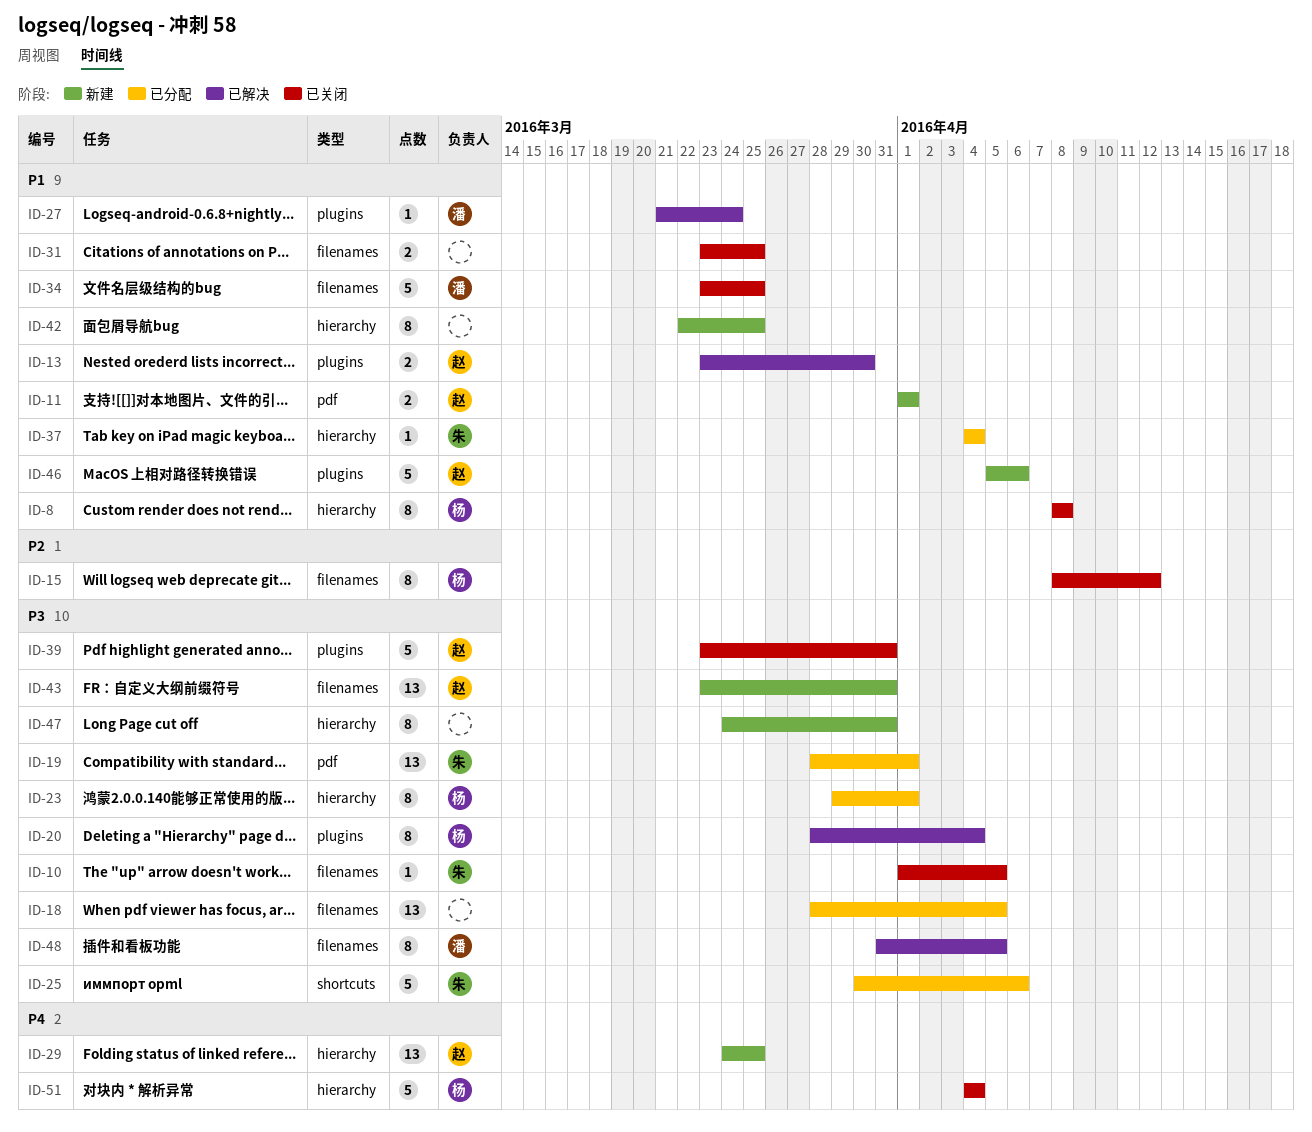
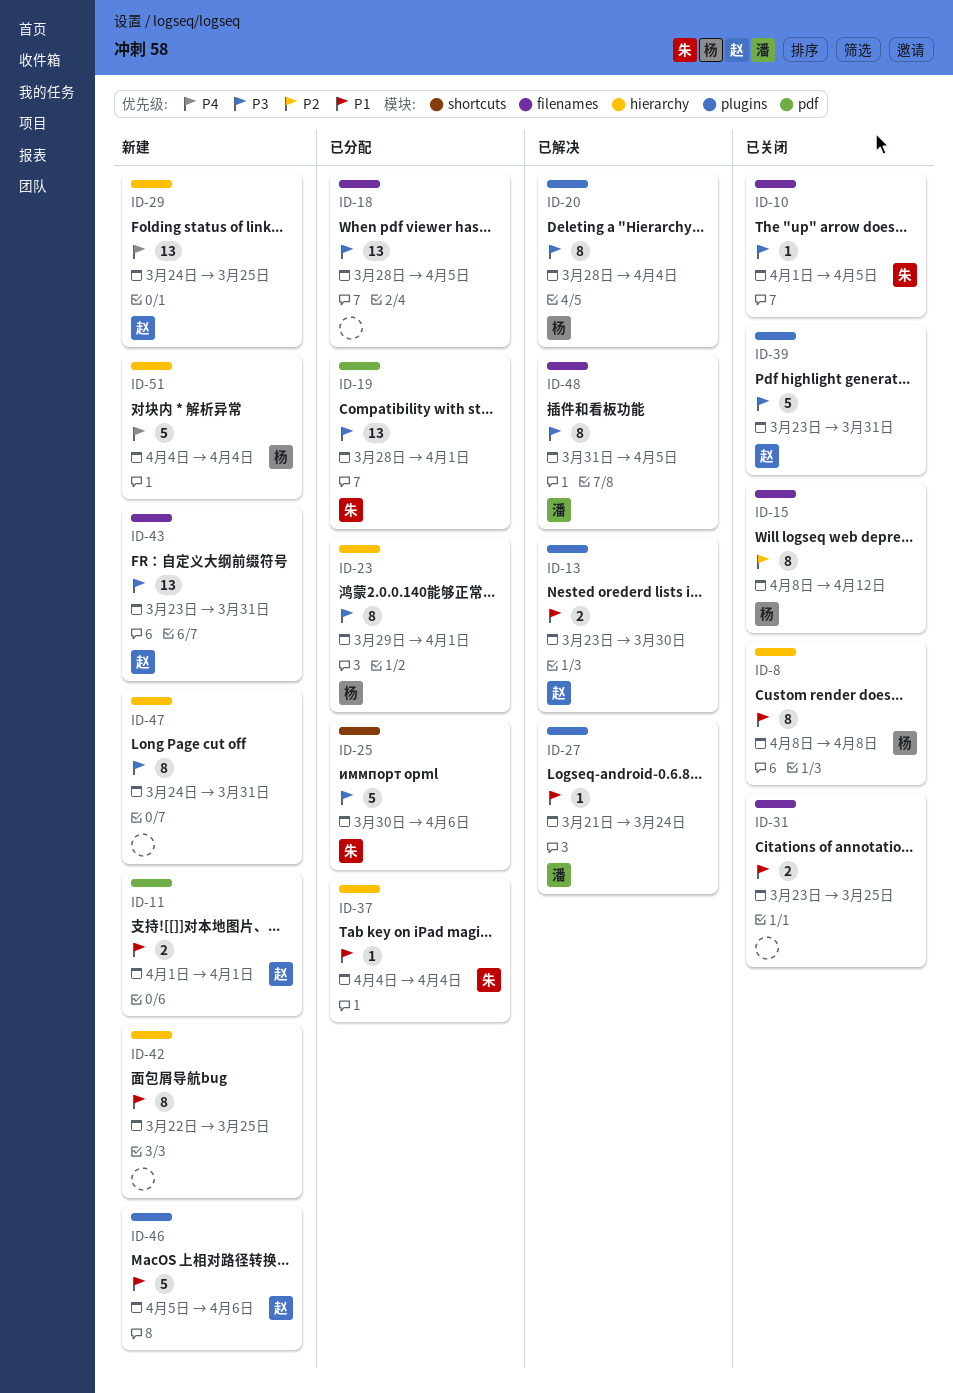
ID-34: present -> none
ID-51, status: 已关闭 -> 新建

